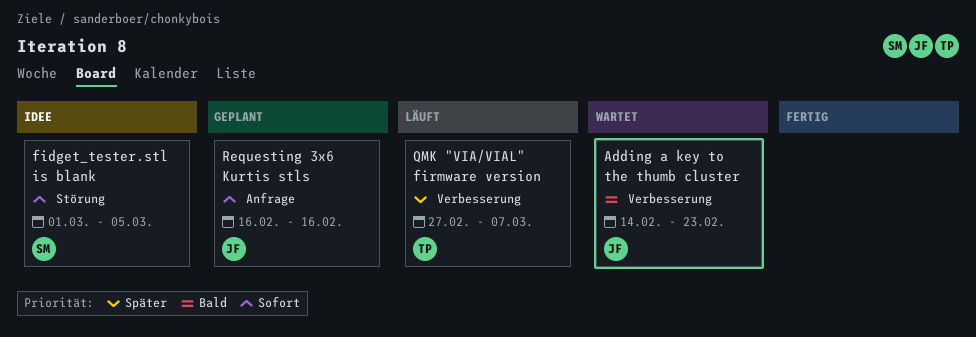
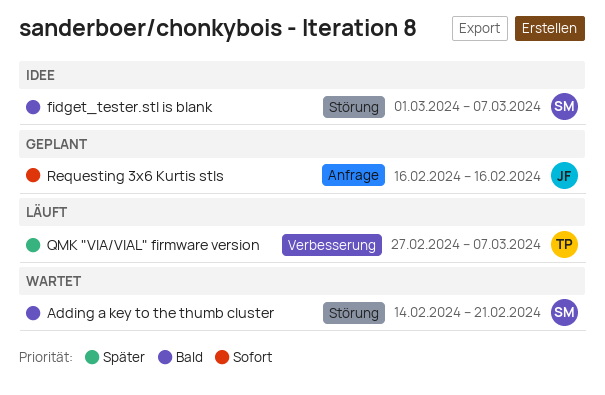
Adding a key to the thumb cluster, owner: JF -> SM
Adding a key to the thumb cluster, label: Verbesserung -> Störung
Adding a key to the thumb cluster, due: Feb 23 -> Feb 21
fidget_tester.stl is blank, priority: Sofort -> Bald
fidget_tester.stl is blank, due: Mar 5 -> Mar 7

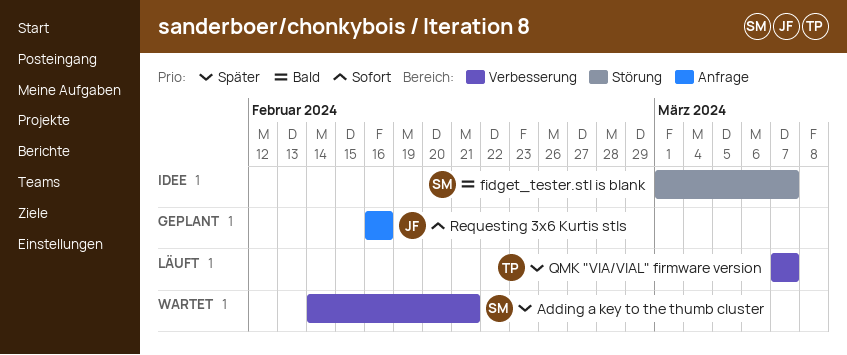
Adding a key to the thumb cluster, priority: Bald -> Später
Adding a key to the thumb cluster, label: Störung -> Verbesserung
QMK "VIA/VIAL" firmware version, start: Feb 27 -> Mar 7

